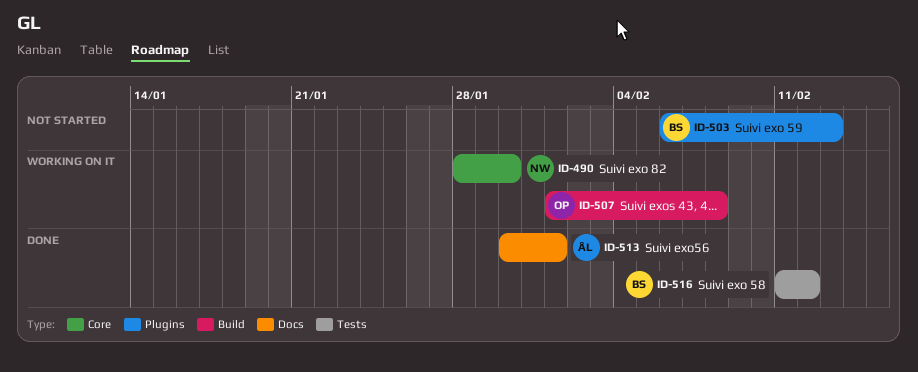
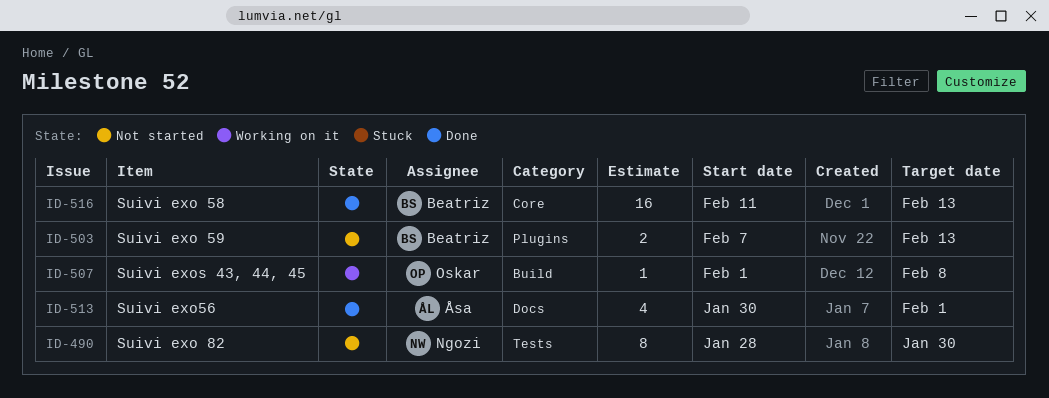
ID-490, status: Working on it -> Not started
ID-490, label: Core -> Tests
ID-503, start: Feb 6 -> Feb 7
ID-516, label: Tests -> Core
ID-516, due: Feb 12 -> Feb 13

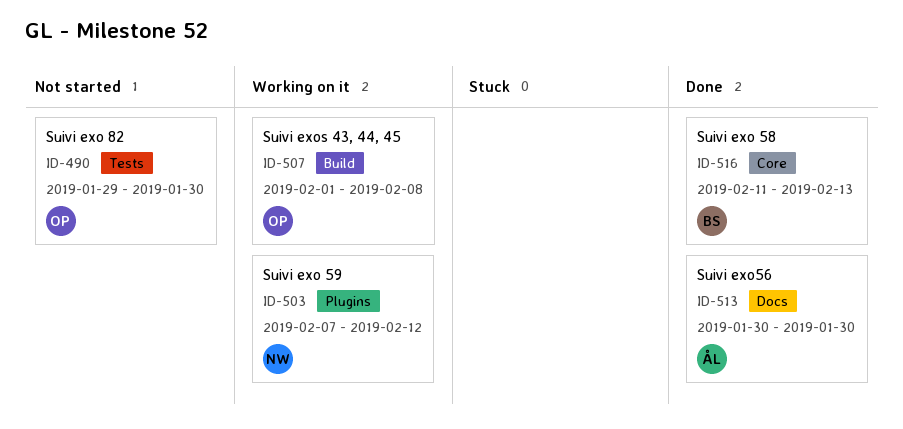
ID-490, owner: Ngozi -> Oskar
ID-490, start: Jan 28 -> Jan 29
ID-503, status: Not started -> Working on it
ID-503, owner: Beatriz -> Ngozi
ID-503, due: Feb 13 -> Feb 12
ID-513, due: Feb 1 -> Jan 30

